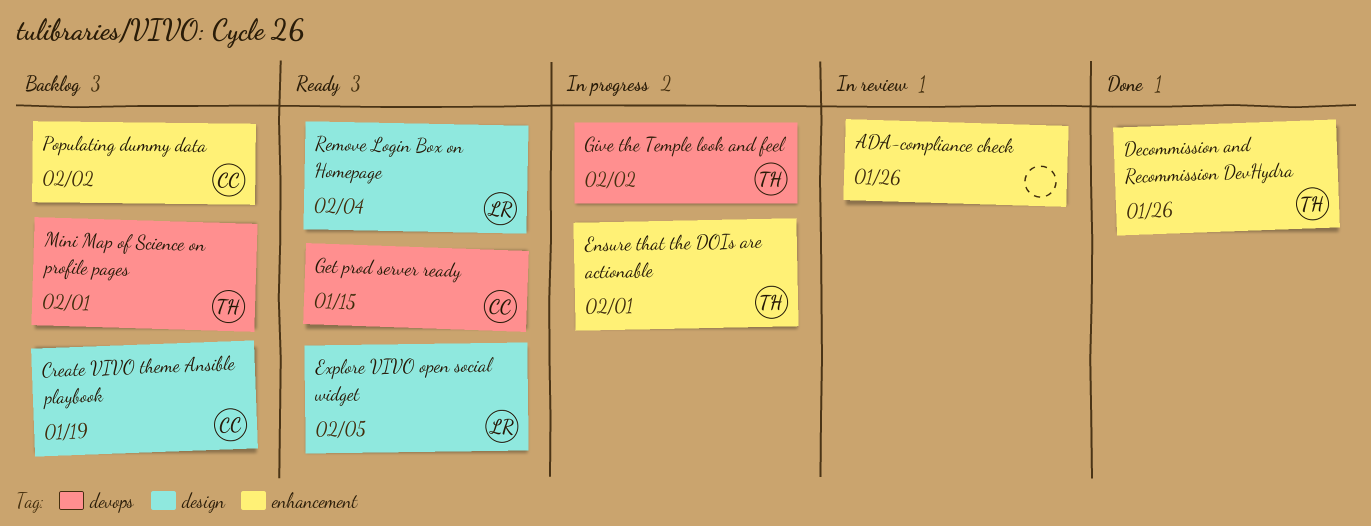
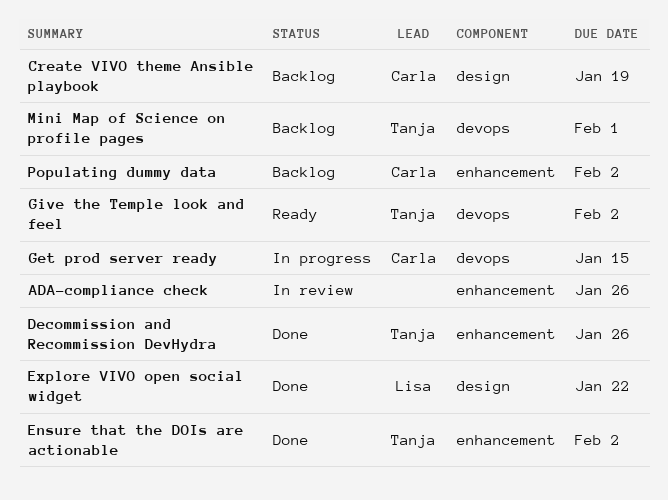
Ensure that the DOIs are actionable, status: In progress -> Done
Ensure that the DOIs are actionable, due: Feb 1 -> Feb 2
Explore VIVO open social widget, status: Ready -> Done
Explore VIVO open social widget, due: Feb 5 -> Jan 22
Get prod server ready, status: Ready -> In progress
Give the Temple look and feel, status: In progress -> Ready
Remove Login Box on Homepage: present -> none

